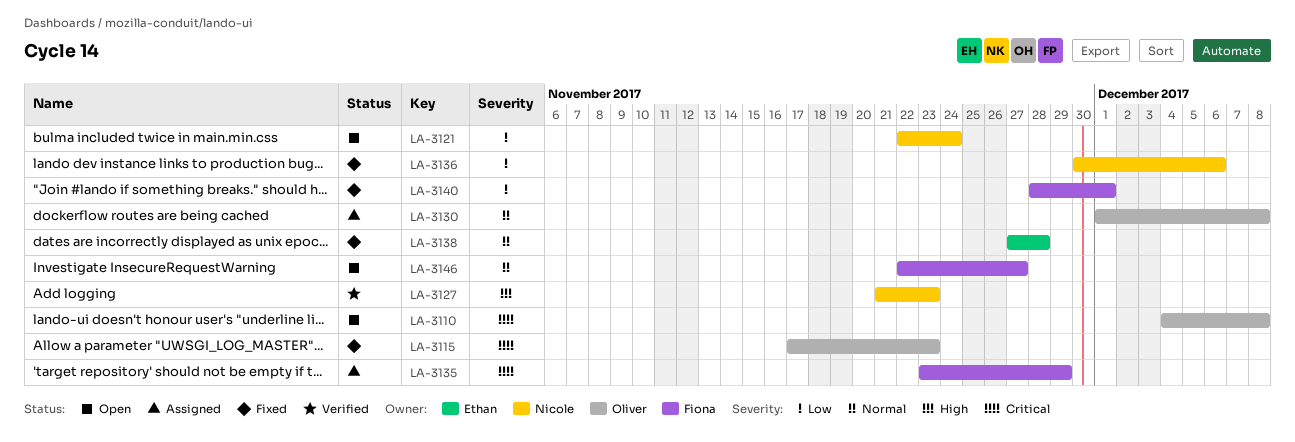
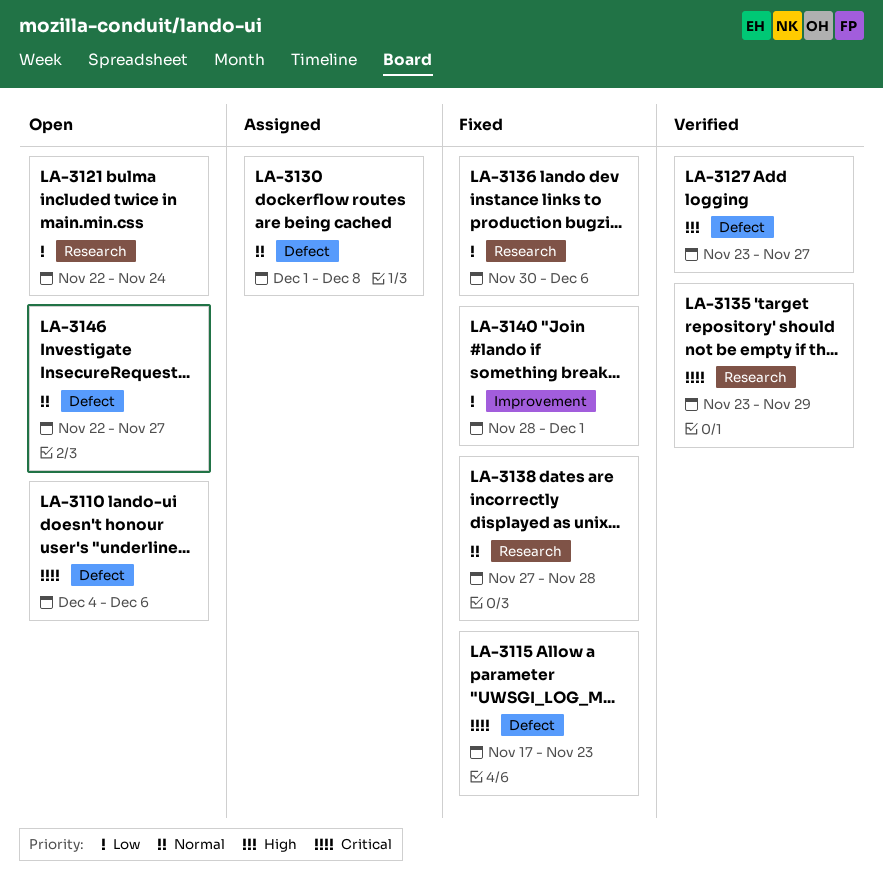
LA-3110, due: Dec 8 -> Dec 6
LA-3127, start: Nov 21 -> Nov 23
LA-3127, due: Nov 23 -> Nov 27
LA-3135, status: Assigned -> Verified

